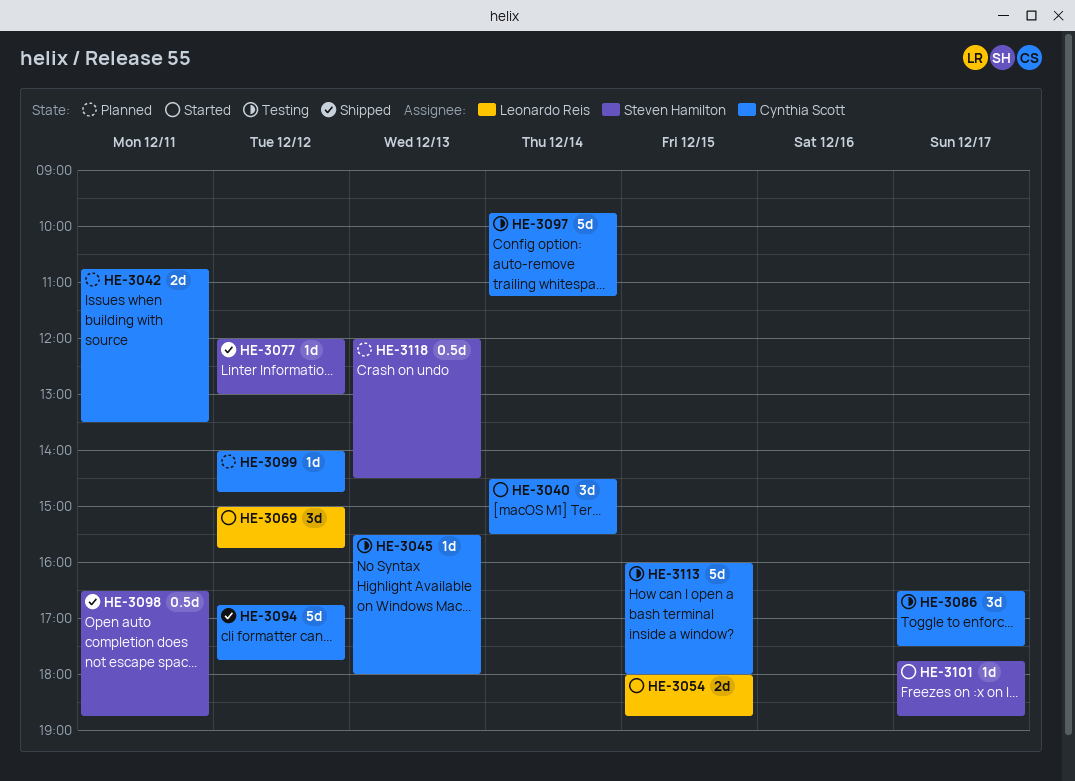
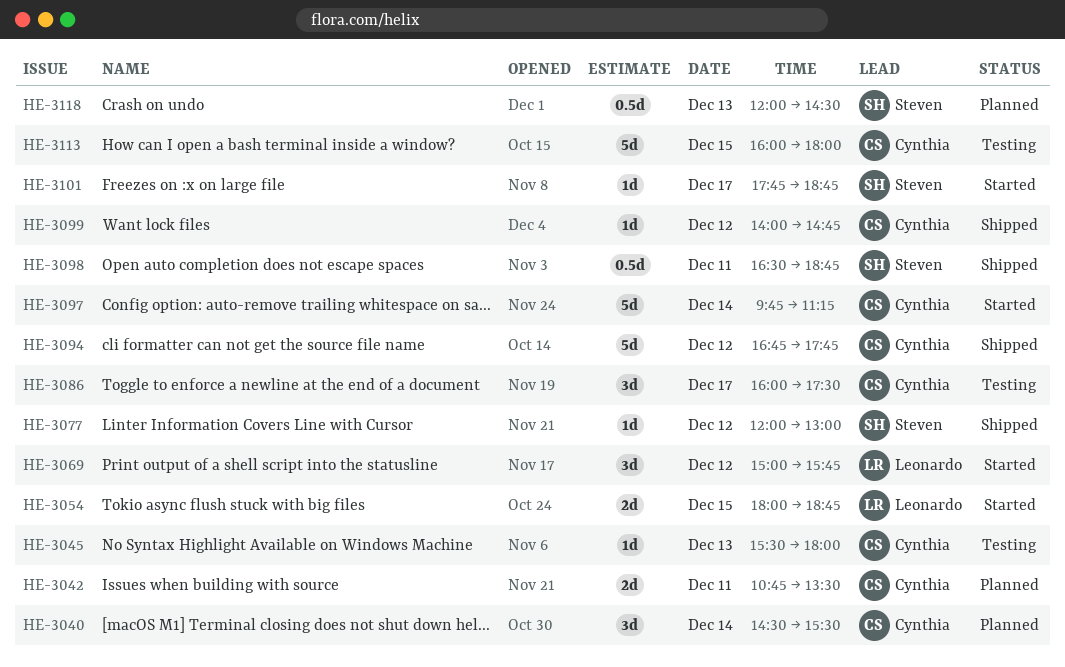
HE-3040, status: Started -> Planned
HE-3086, begins: 16:30 -> 16:00
HE-3097, status: Testing -> Started
HE-3099, status: Planned -> Shipped

